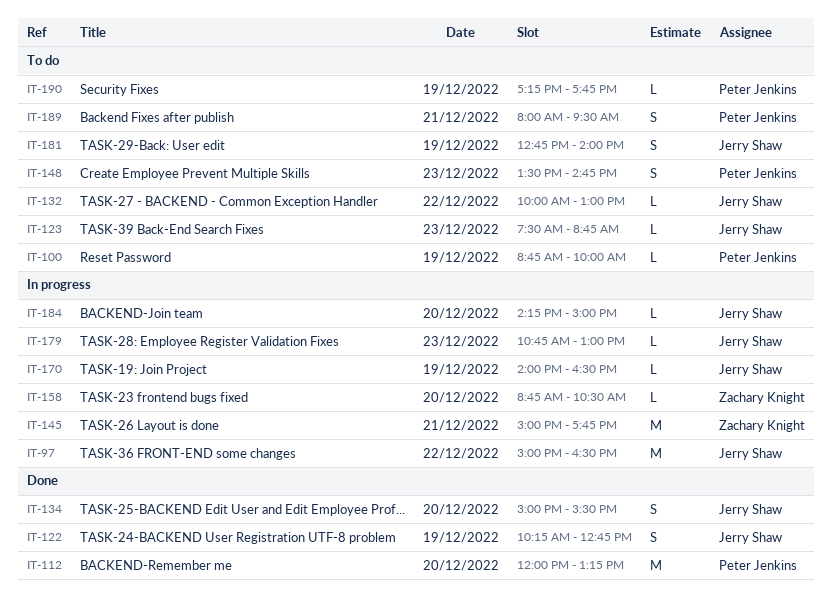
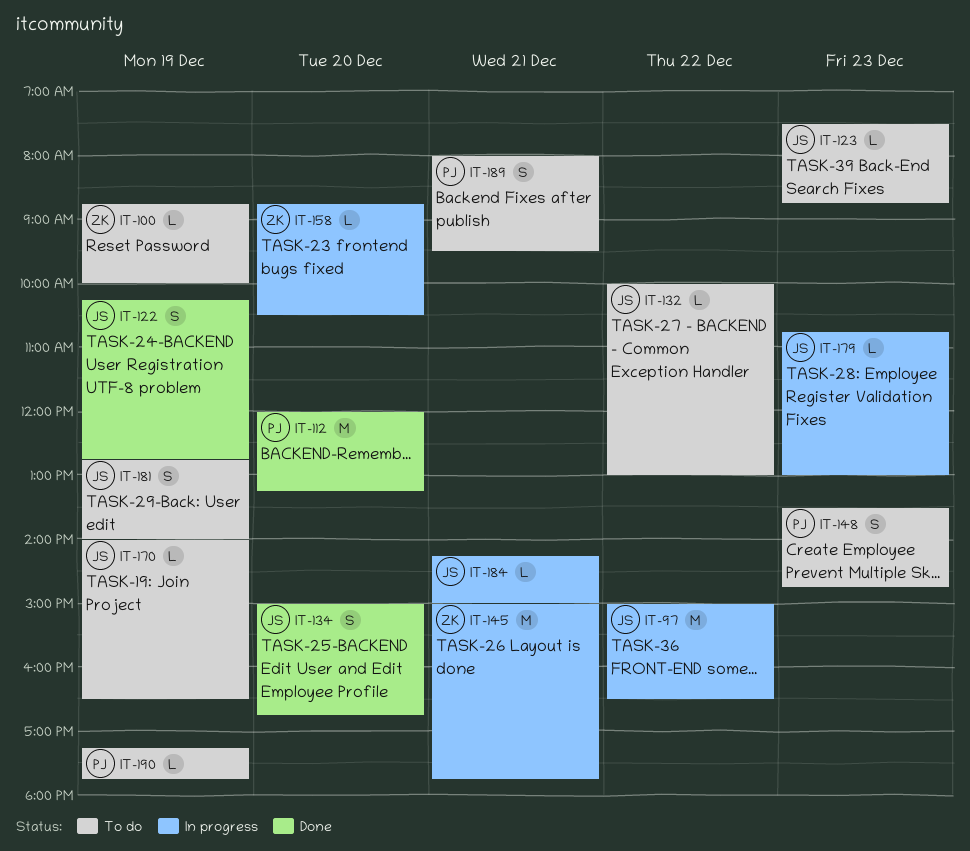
IT-100, owner: Peter Jenkins -> Zachary Knight
IT-134, ends: 15:30 -> 16:45
IT-170, status: In progress -> To do
IT-184, day: Dec 20 -> Dec 21

